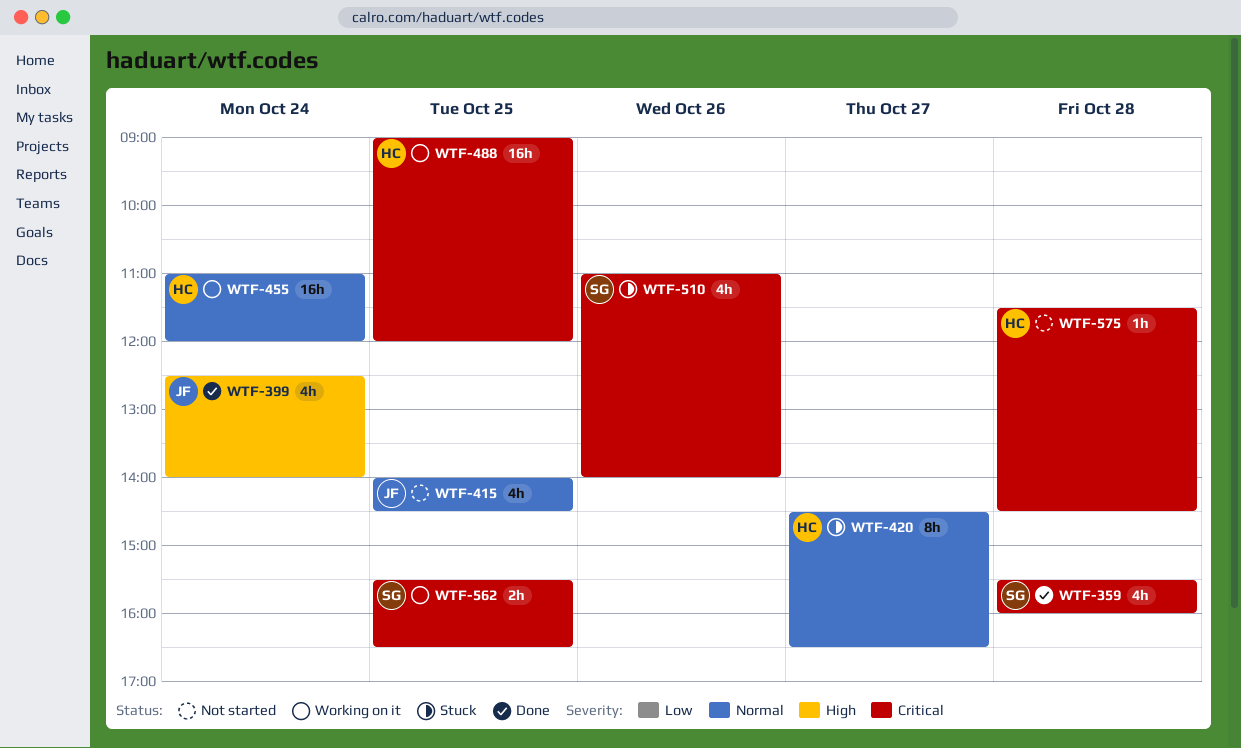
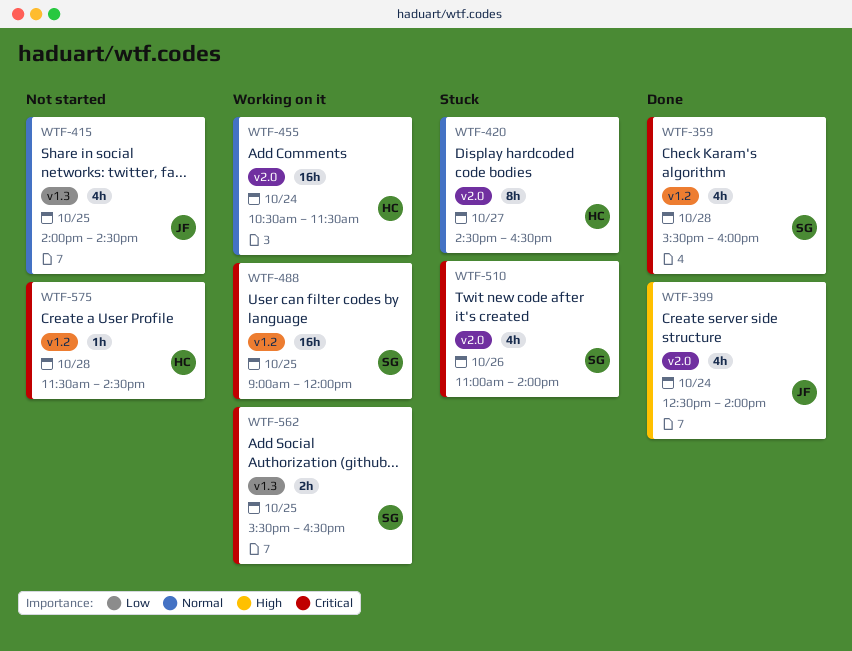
WTF-455, begins: 11:00 -> 10:30
WTF-455, ends: 12:00 -> 11:30
WTF-488, owner: HC -> SG

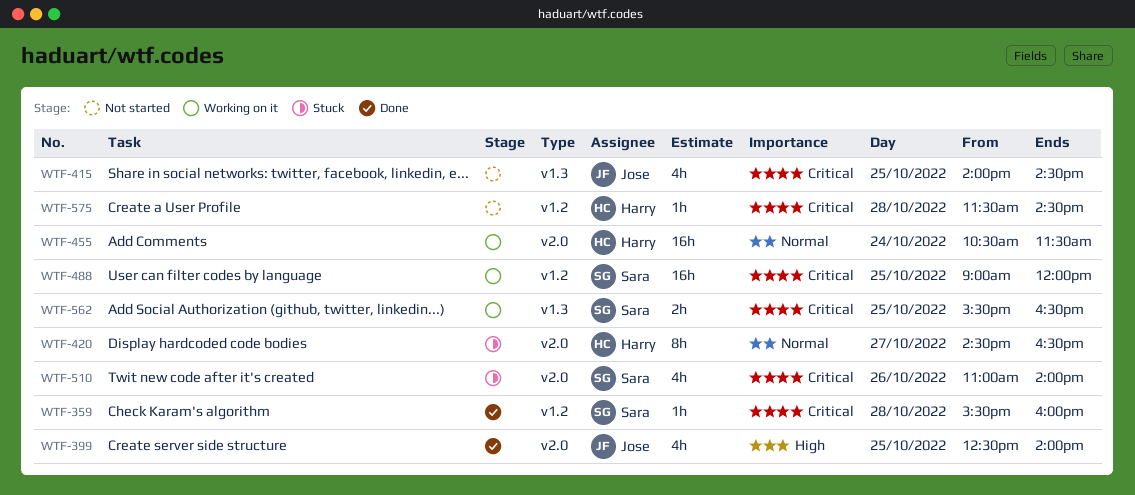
WTF-359, estimate: 4h -> 1h
WTF-399, day: Oct 24 -> Oct 25
WTF-415, priority: Normal -> Critical

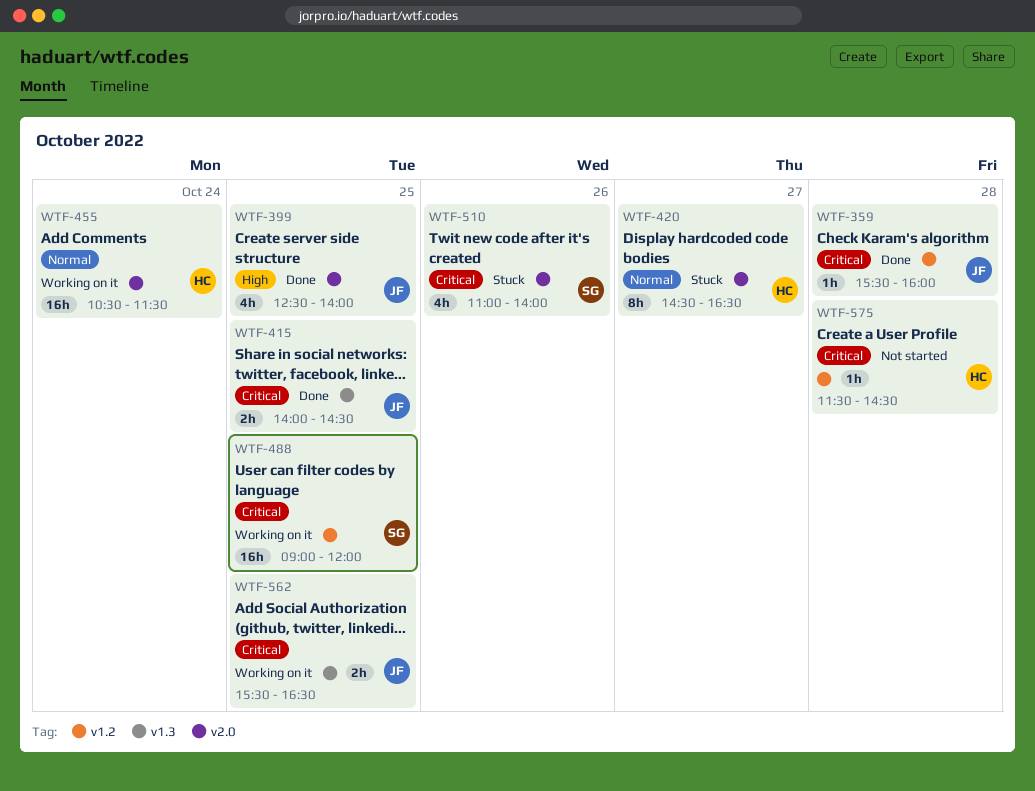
WTF-359, owner: Sara -> Jose
WTF-415, status: Not started -> Done
WTF-415, estimate: 4h -> 2h
WTF-562, owner: Sara -> Jose

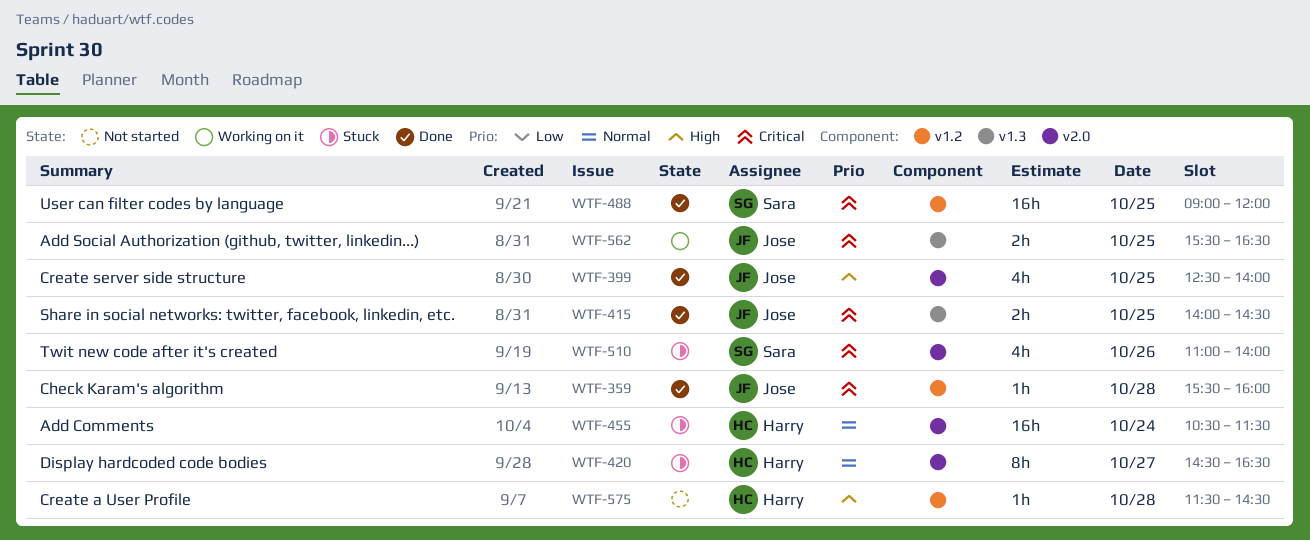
WTF-455, status: Working on it -> Stuck
WTF-488, status: Working on it -> Done
WTF-575, priority: Critical -> High

